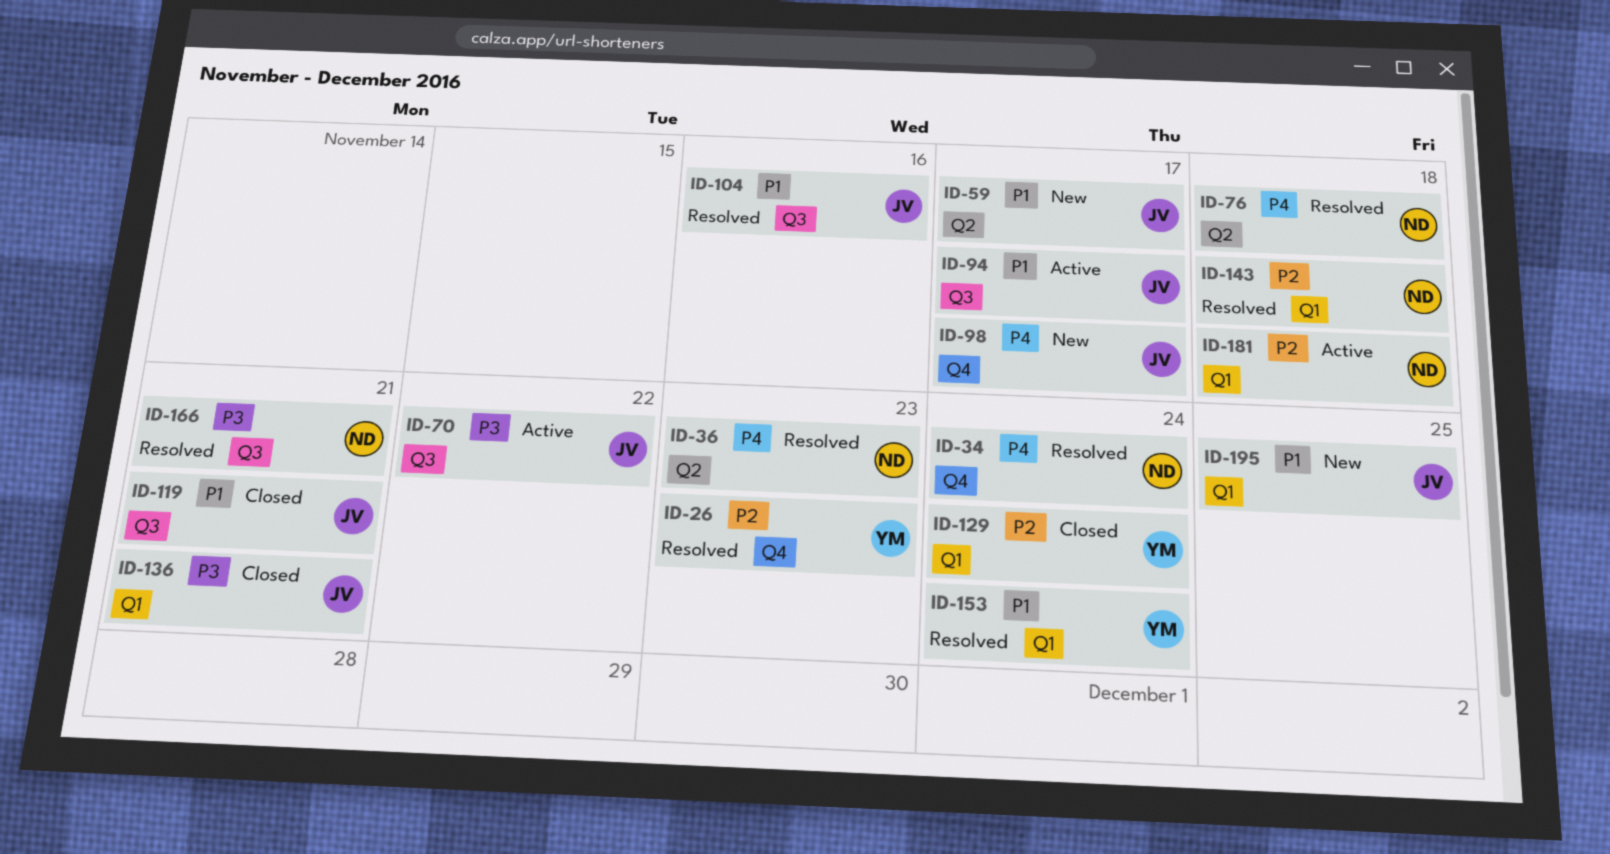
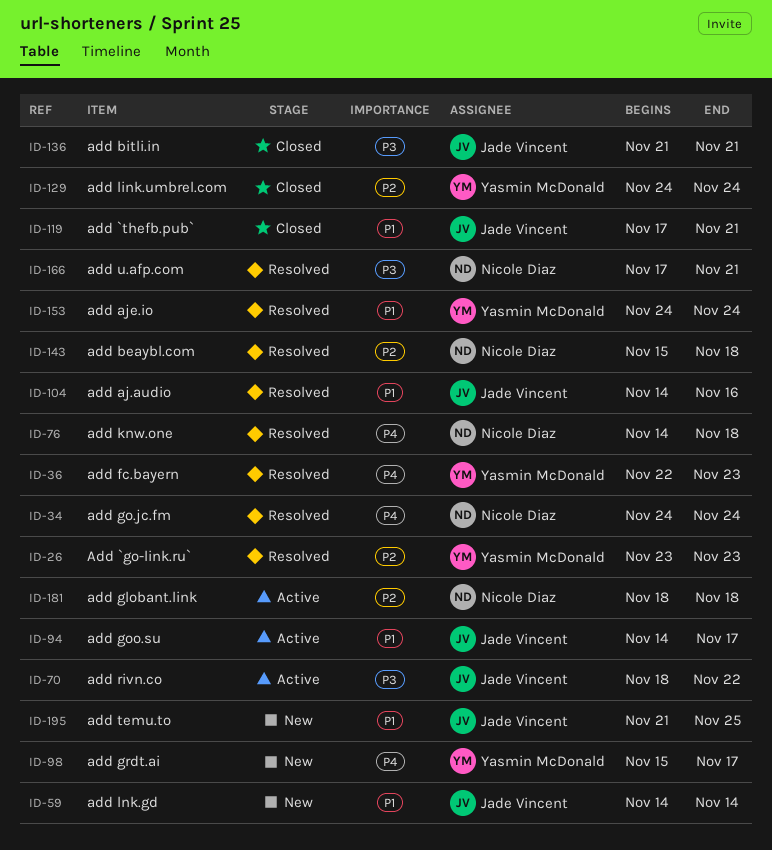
ID-36, owner: Nicole Diaz -> Yasmin McDonald
ID-59, due: Nov 17 -> Nov 14
ID-98, owner: Jade Vincent -> Yasmin McDonald

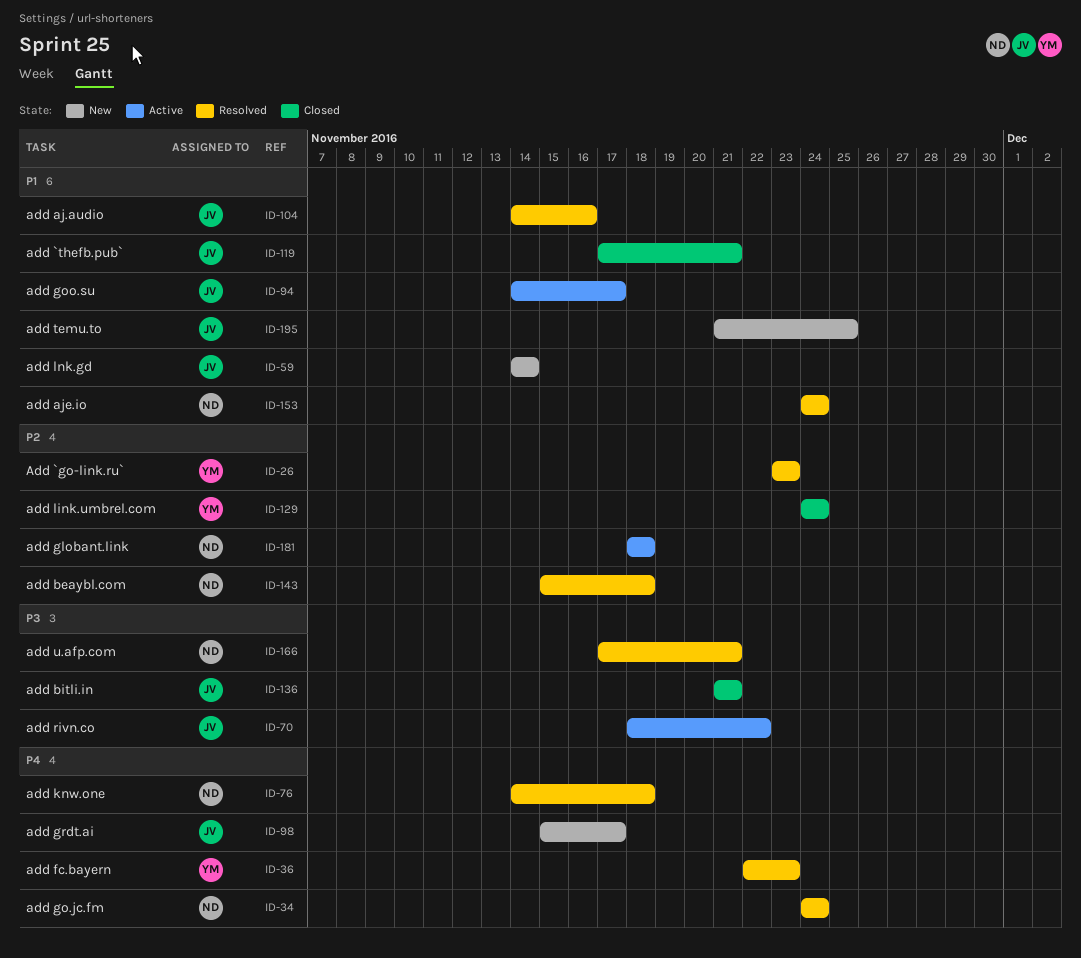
ID-98, owner: Yasmin McDonald -> Jade Vincent
ID-153, owner: Yasmin McDonald -> Nicole Diaz

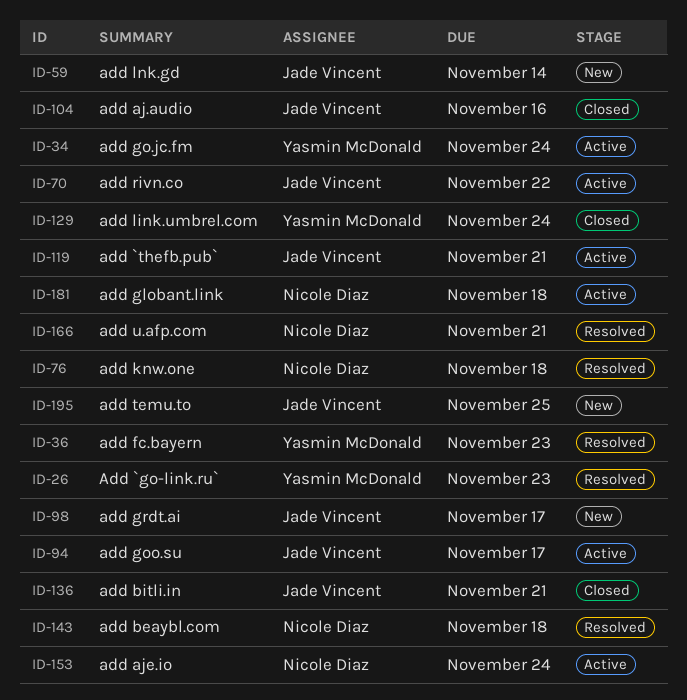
ID-34, status: Resolved -> Active
ID-34, owner: Nicole Diaz -> Yasmin McDonald
ID-104, status: Resolved -> Closed
ID-119, status: Closed -> Active
ID-153, status: Resolved -> Active

